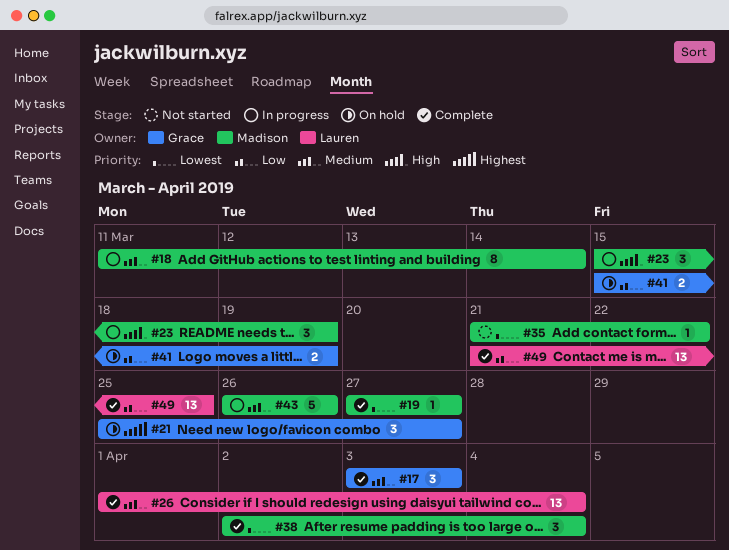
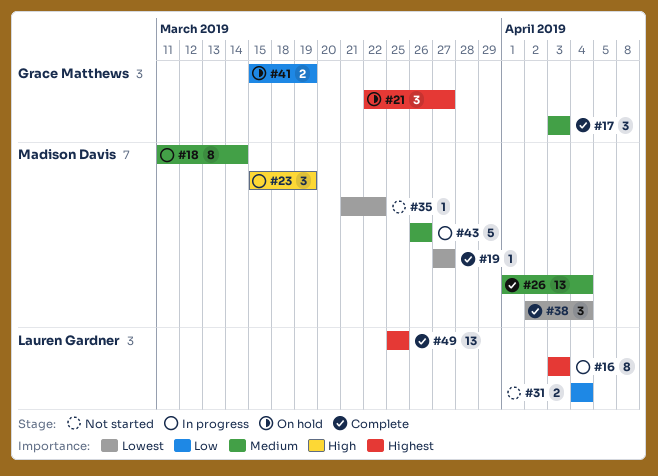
#16: none -> present
#21, start: Mar 25 -> Mar 22
#26, owner: Lauren Gardner -> Madison Davis
#31: none -> present
#49, priority: Low -> Highest
#49, start: Mar 21 -> Mar 25

